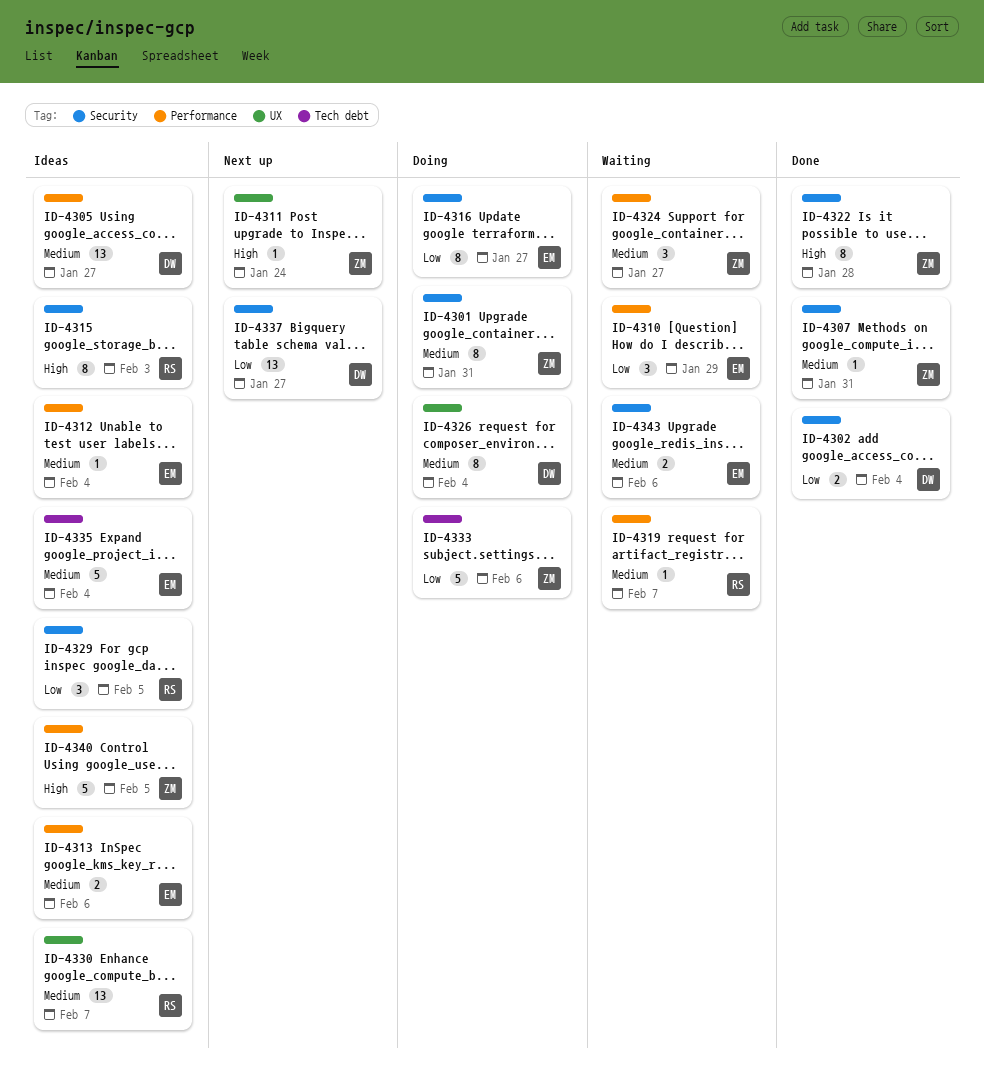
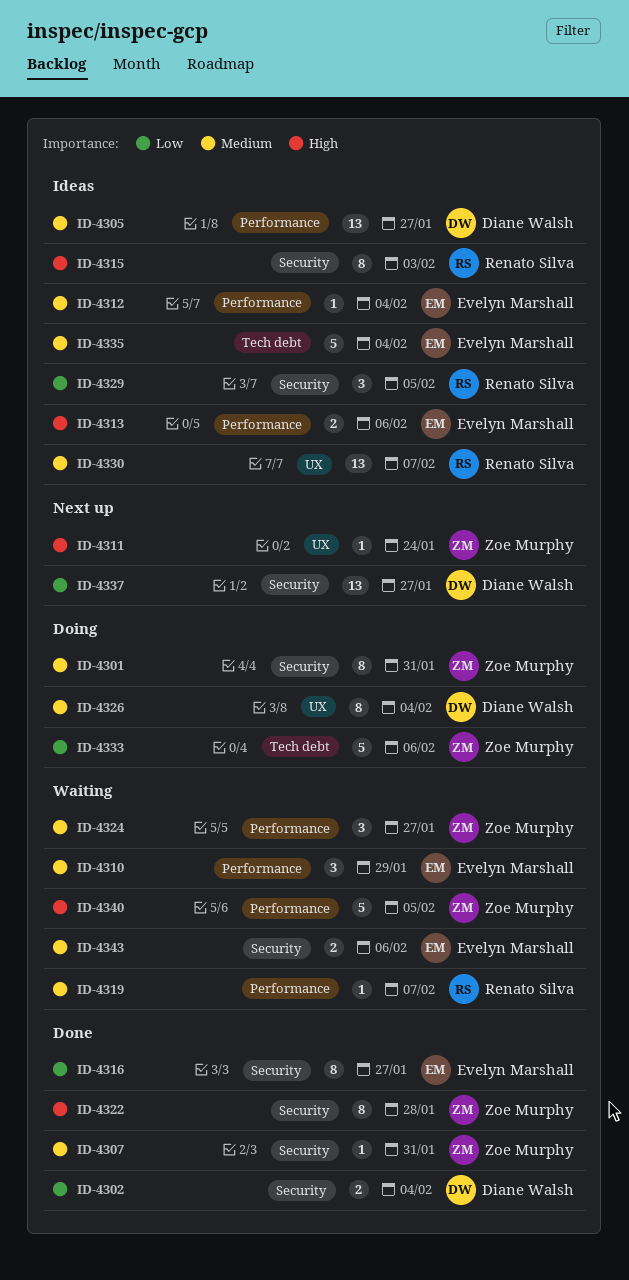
ID-4310, priority: Low -> Medium
ID-4313, priority: Medium -> High
ID-4316, status: Doing -> Done
ID-4340, status: Ideas -> Waiting

